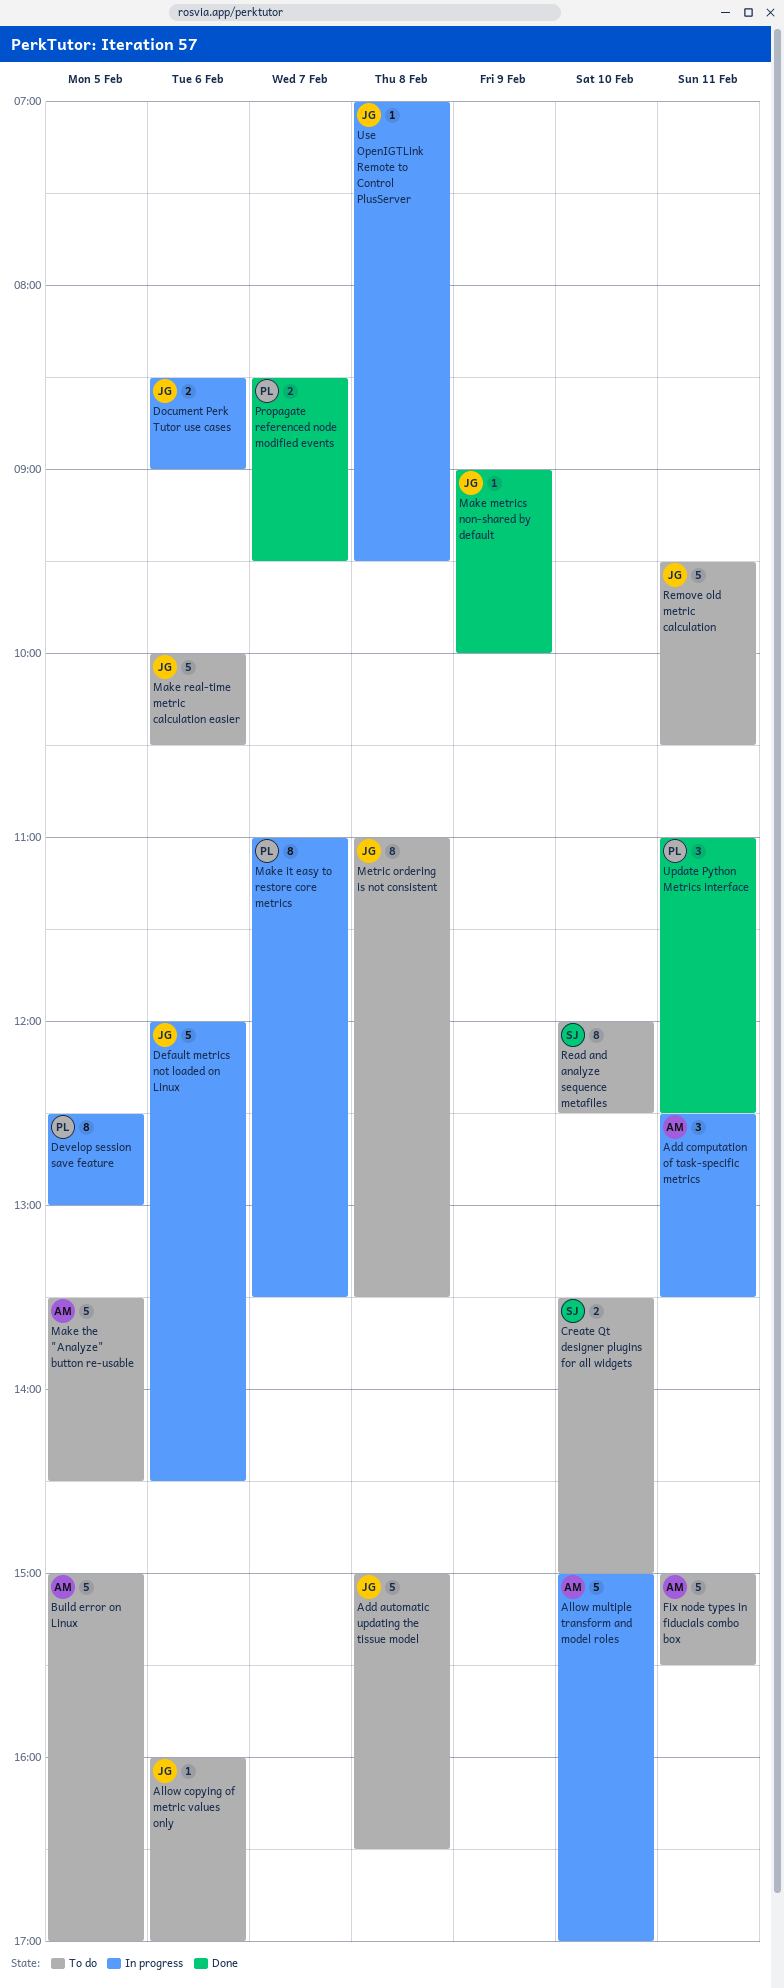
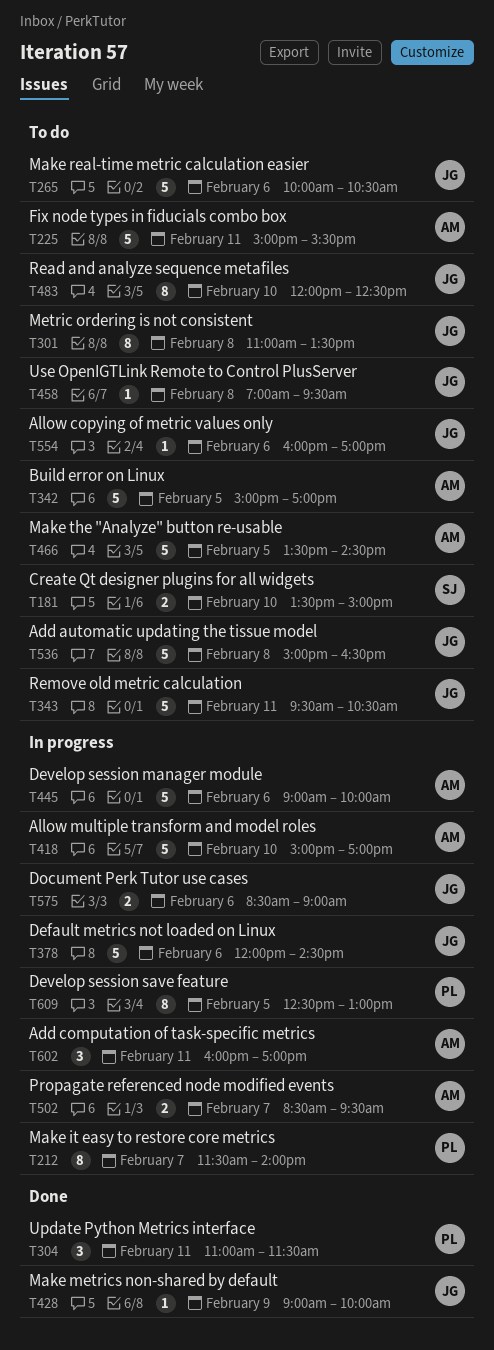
Add computation of task-specific metrics, begins: 12:30 -> 16:00
Add computation of task-specific metrics, ends: 13:30 -> 17:00
Develop session manager module: none -> present
Make it easy to restore core metrics, begins: 11:00 -> 11:30
Make it easy to restore core metrics, ends: 13:30 -> 14:00
Propagate referenced node modified events, status: Done -> In progress
Propagate referenced node modified events, owner: PL -> AM
Read and analyze sequence metafiles, owner: SJ -> JG
Update Python Metrics interface, ends: 12:30 -> 11:30
Use OpenIGTLink Remote to Control PlusServer, status: In progress -> To do

